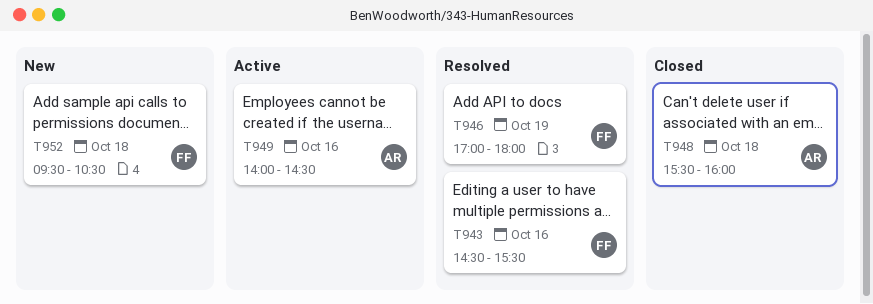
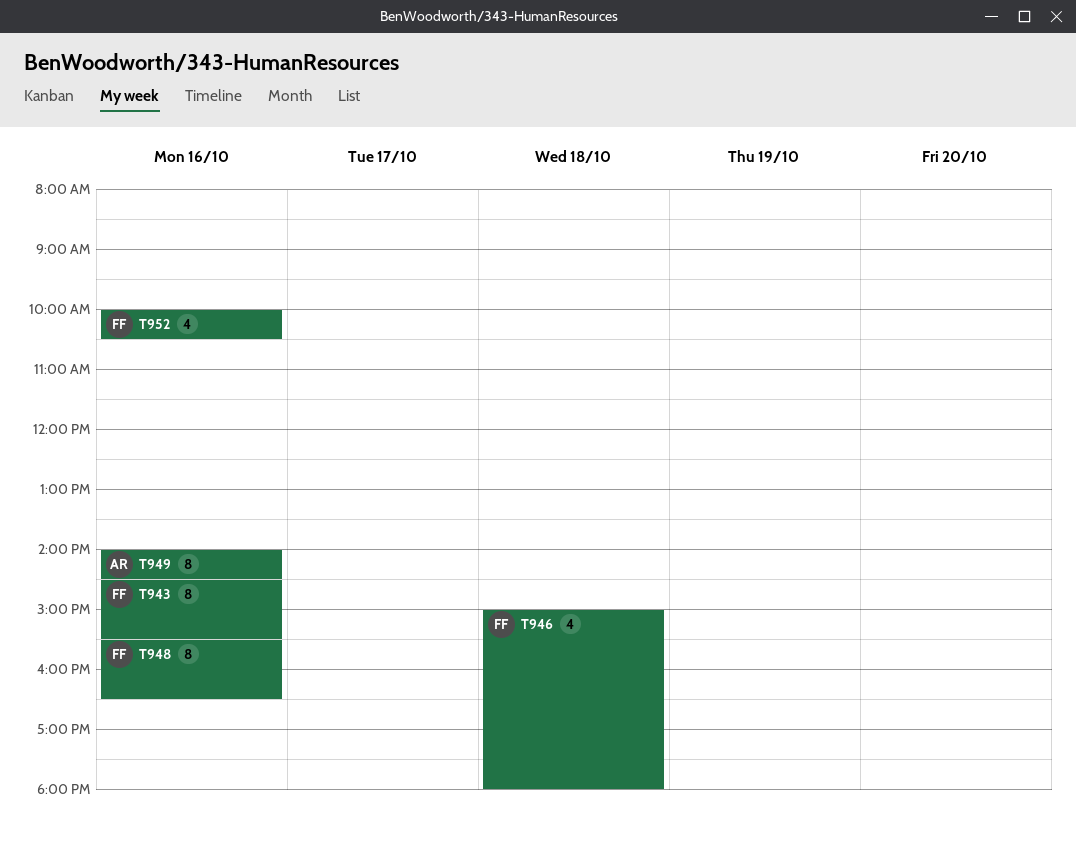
T946, day: Oct 19 -> Oct 18
T946, begins: 17:00 -> 15:00
T948, owner: AR -> FF
T948, day: Oct 18 -> Oct 16
T948, ends: 16:00 -> 16:30
T952, day: Oct 18 -> Oct 16
T952, begins: 09:30 -> 10:00

